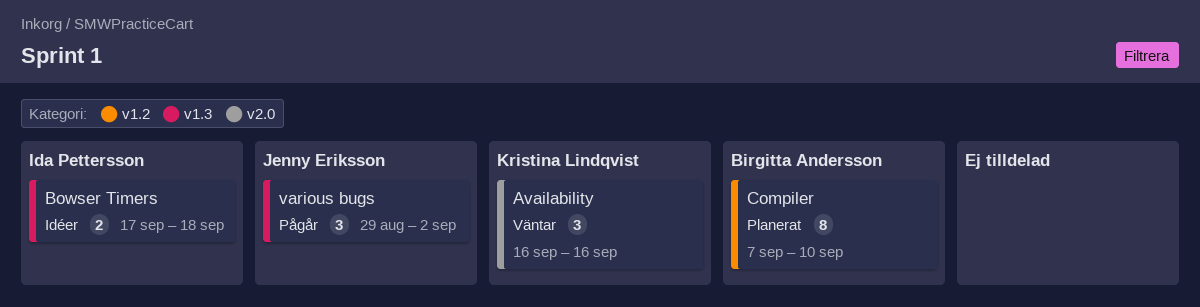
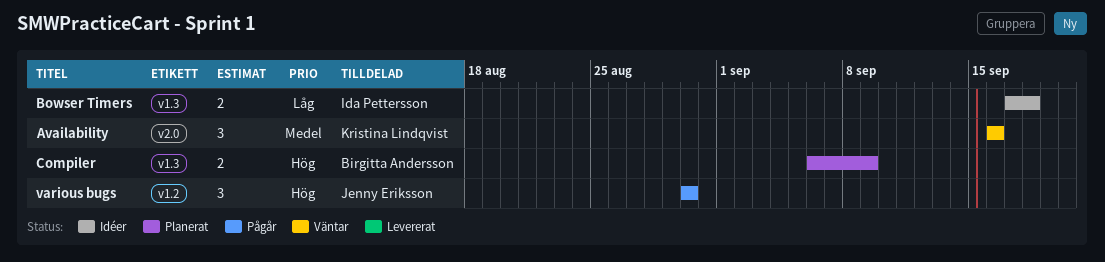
Compiler, label: v1.2 -> v1.3
Compiler, estimate: 8 -> 2
Compiler, start: Sep 7 -> Sep 6
Compiler, due: Sep 10 -> Sep 9
various bugs, label: v1.3 -> v1.2
various bugs, start: Aug 29 -> Aug 30
various bugs, due: Sep 2 -> Aug 30

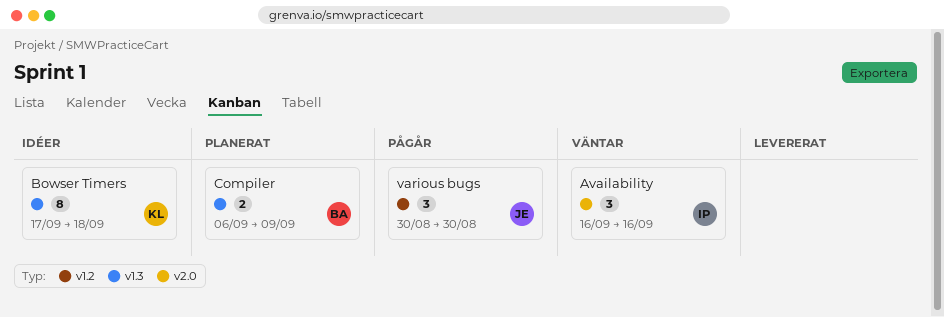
Availability, owner: Kristina Lindqvist -> Ida Pettersson
Bowser Timers, owner: Ida Pettersson -> Kristina Lindqvist
Bowser Timers, estimate: 2 -> 8

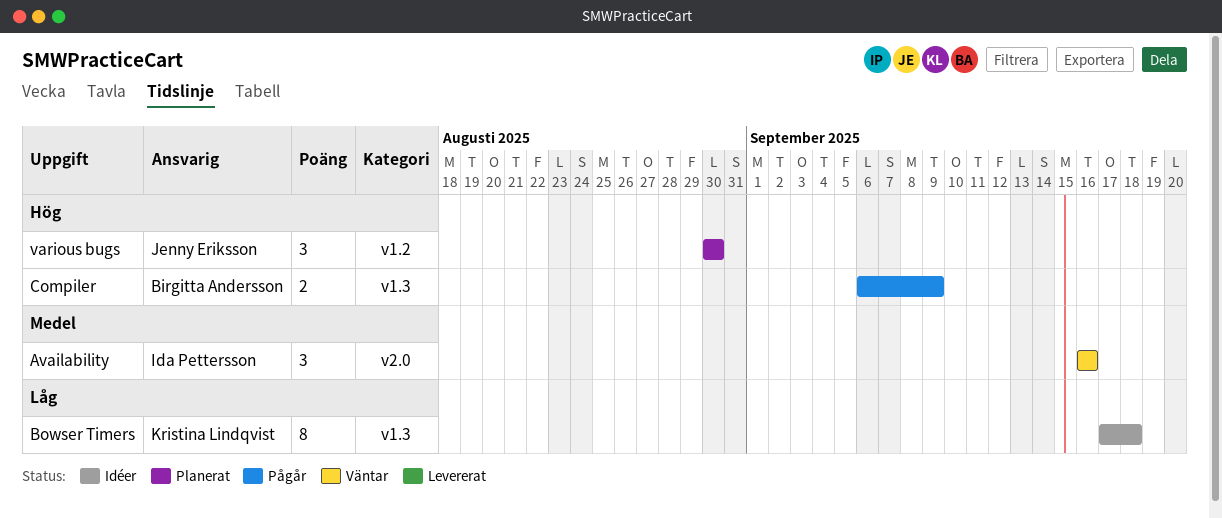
Compiler, status: Planerat -> Pågår
various bugs, status: Pågår -> Planerat

